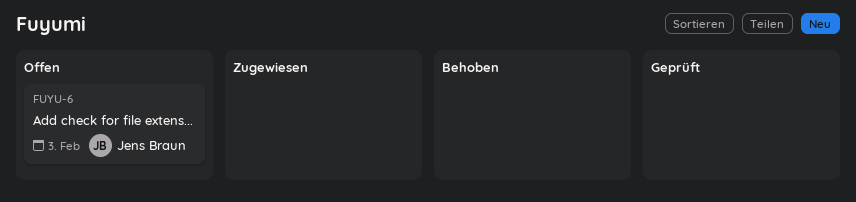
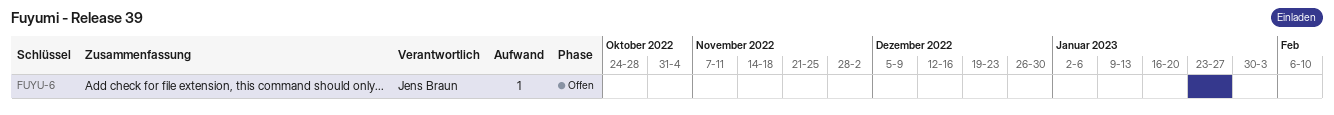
FUYU-6, due: Feb 3 -> Jan 27

